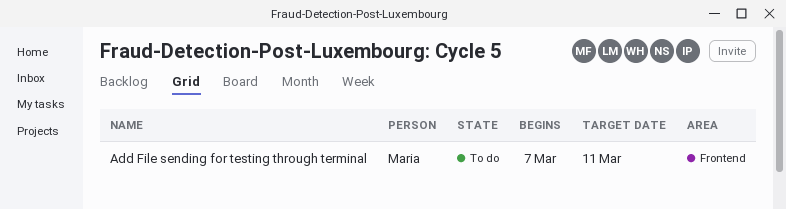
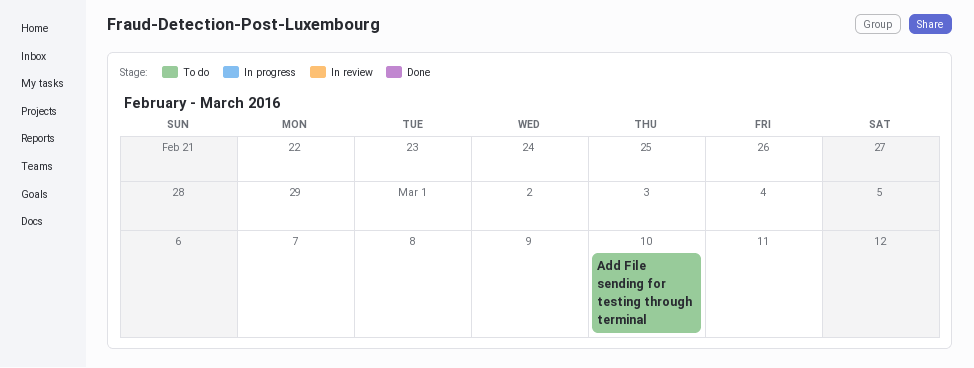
Add File sending for testing through terminal, due: Mar 11 -> Mar 10

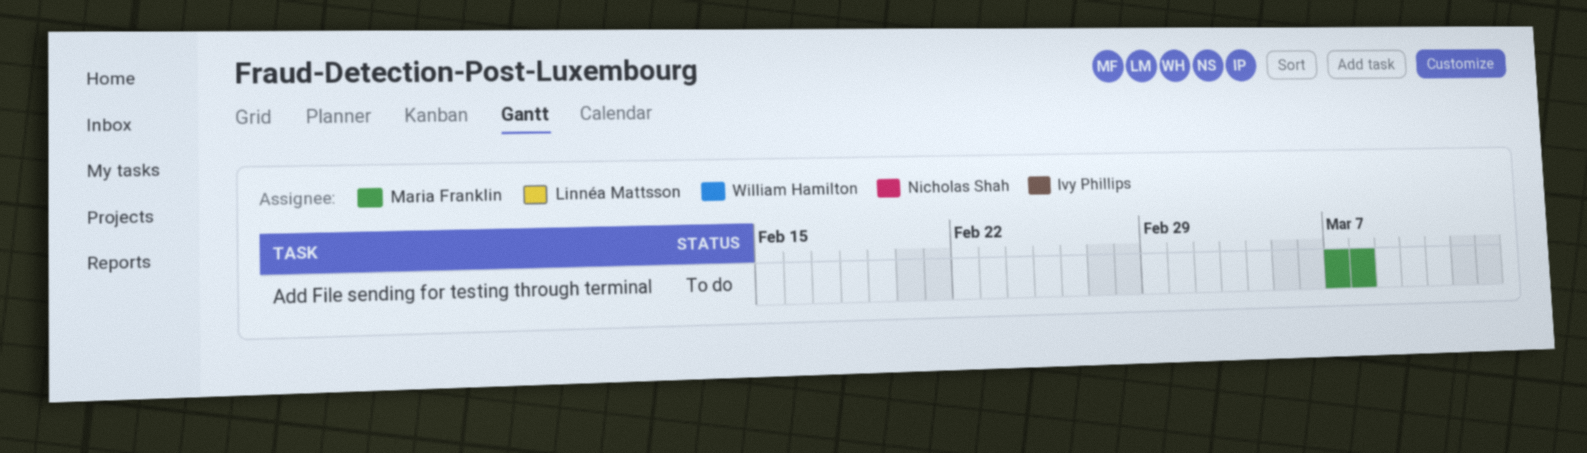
Add File sending for testing through terminal, due: Mar 10 -> Mar 8

